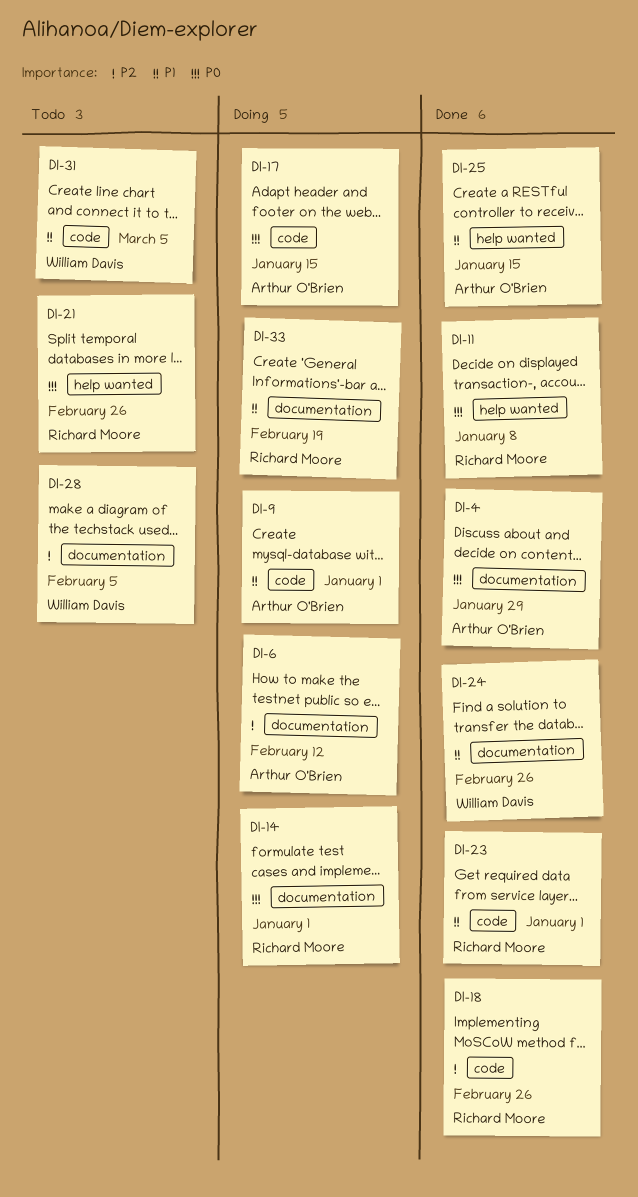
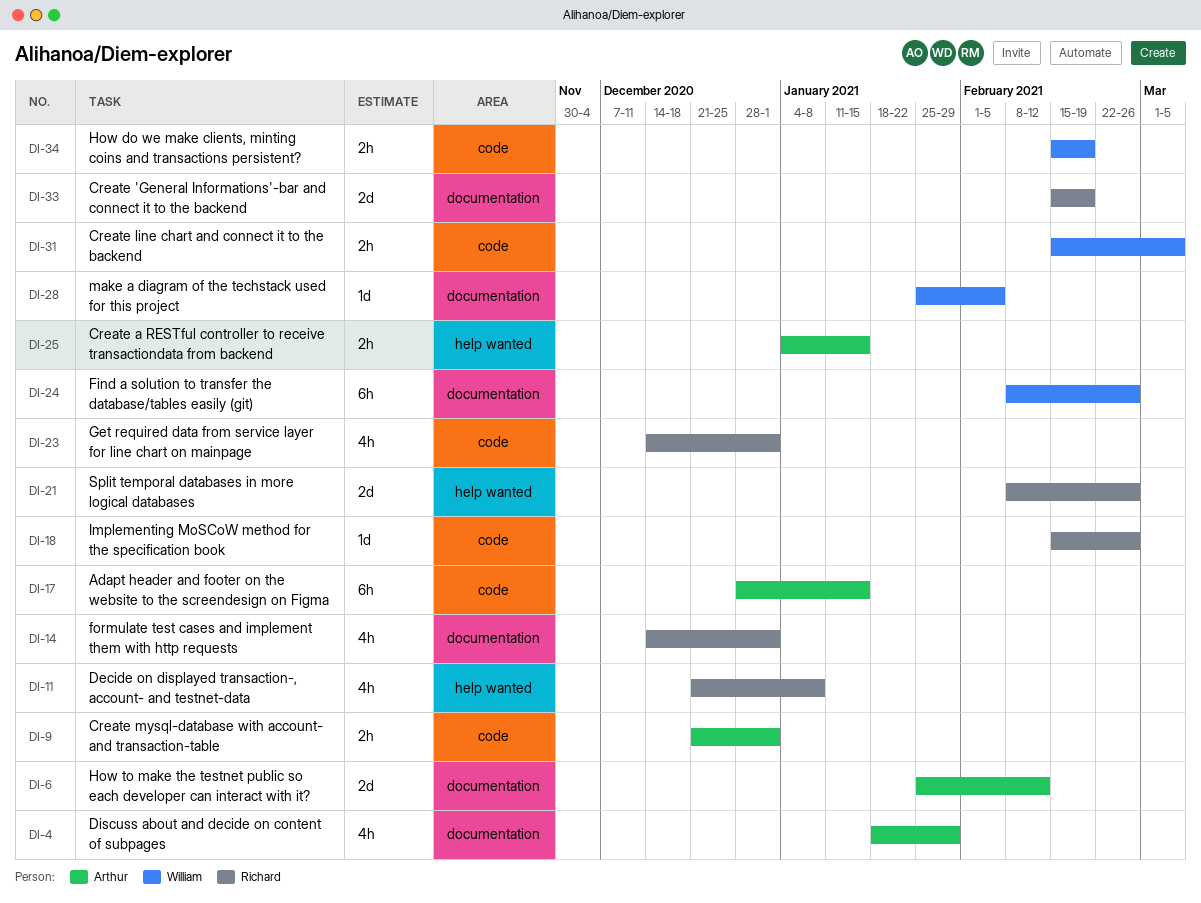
DI-34: none -> present

